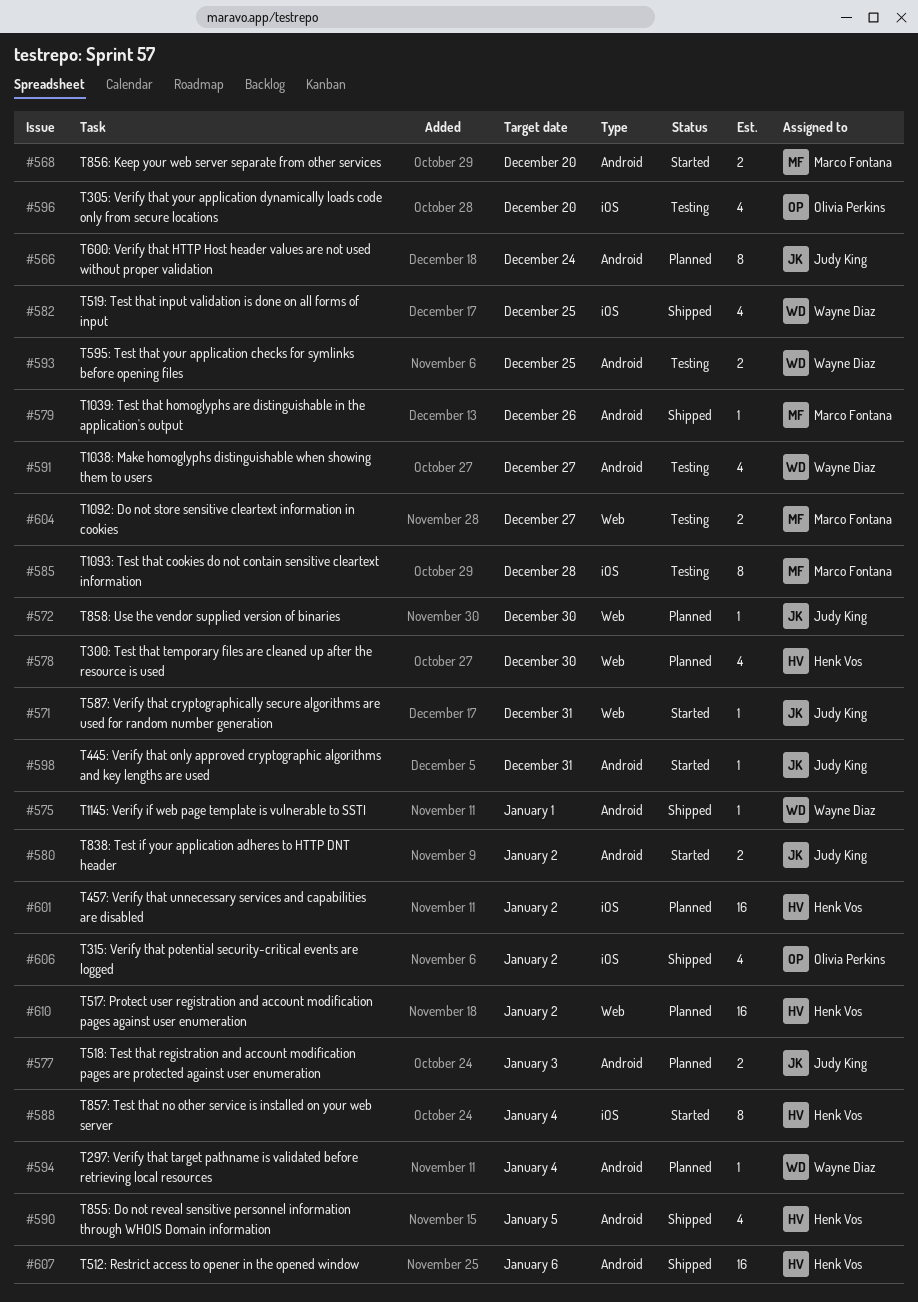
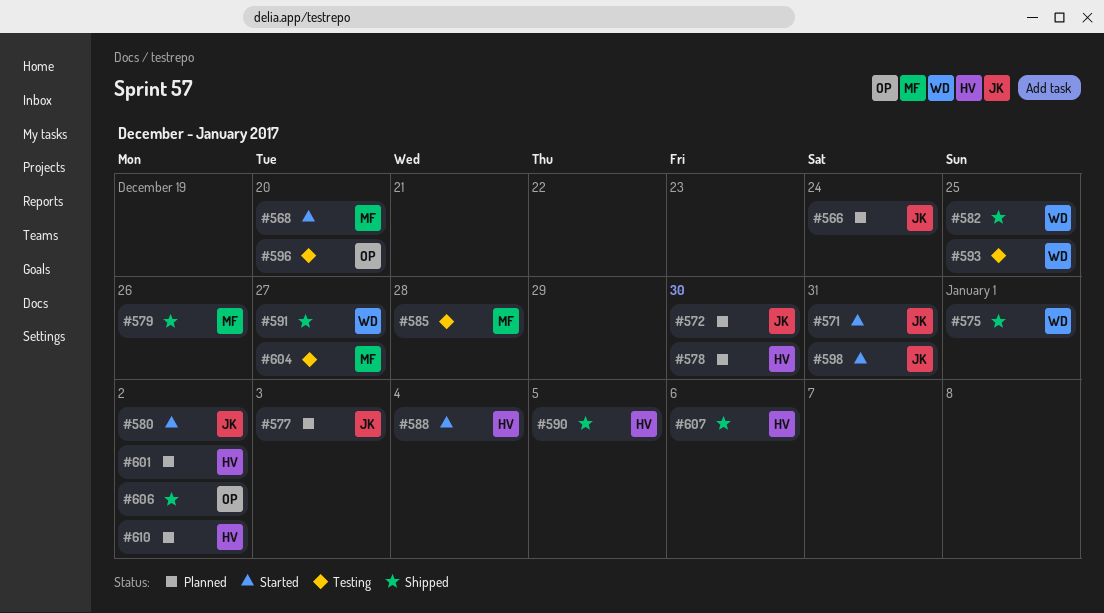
#591, status: Testing -> Shipped
#594: present -> none

